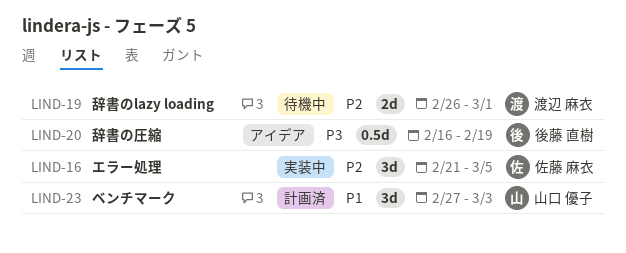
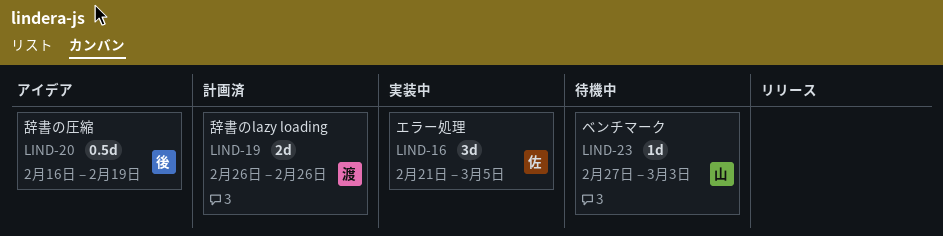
LIND-19, status: 待機中 -> 計画済
LIND-19, due: Mar 1 -> Feb 26
LIND-23, status: 計画済 -> 待機中
LIND-23, estimate: 3d -> 1d

